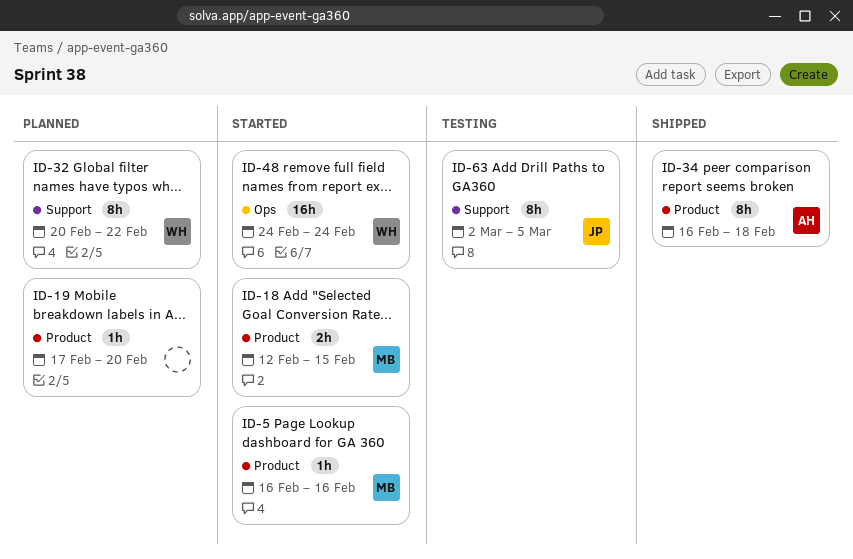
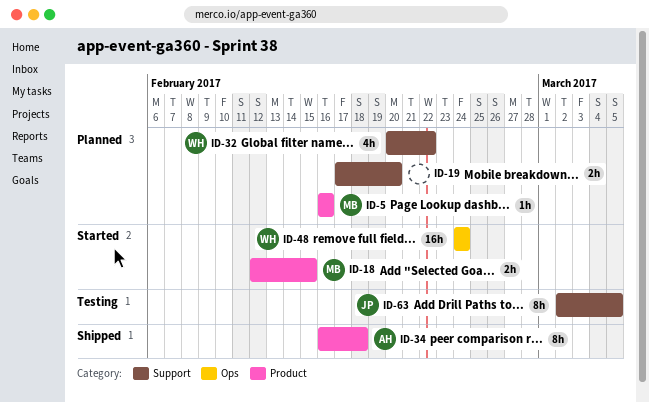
ID-5, status: Started -> Planned
ID-19, label: Product -> Support
ID-19, estimate: 1h -> 2h
ID-32, estimate: 8h -> 4h

